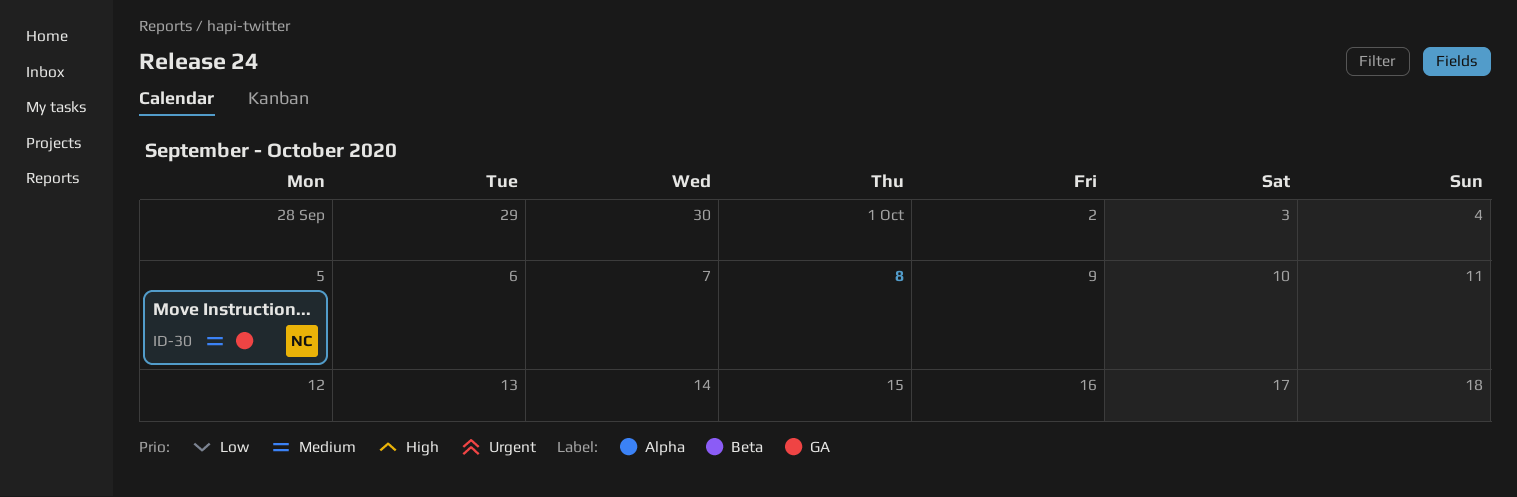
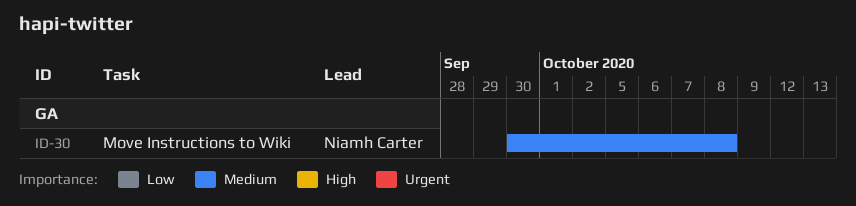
ID-30, due: Oct 5 -> Oct 8

